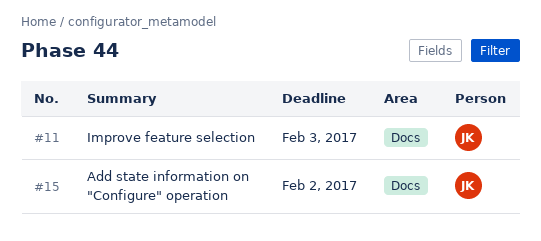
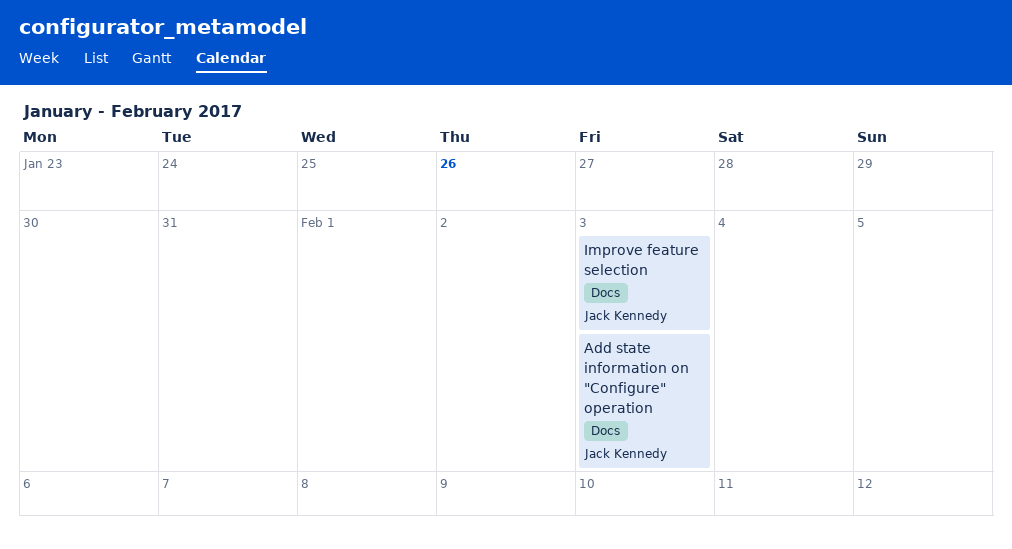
Add state information on "Configure" operation, due: Feb 2 -> Feb 3

